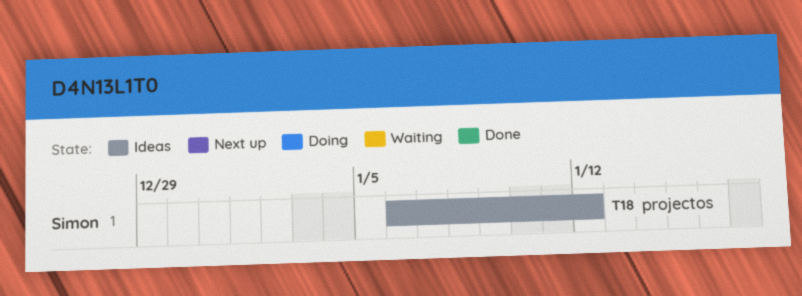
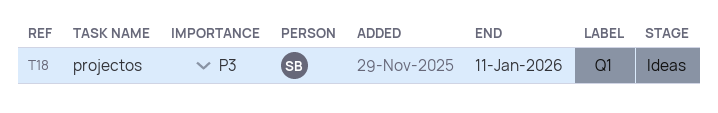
T18, due: Jan 12 -> Jan 11

